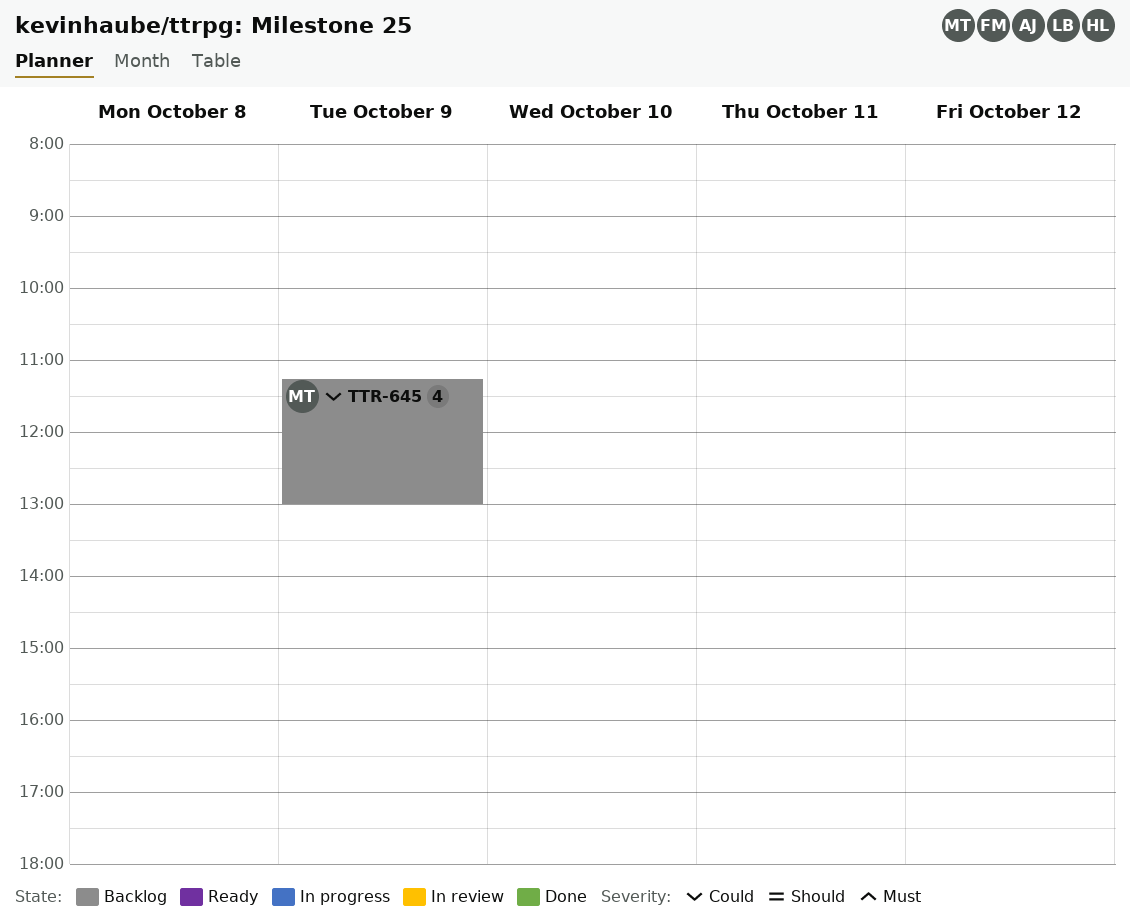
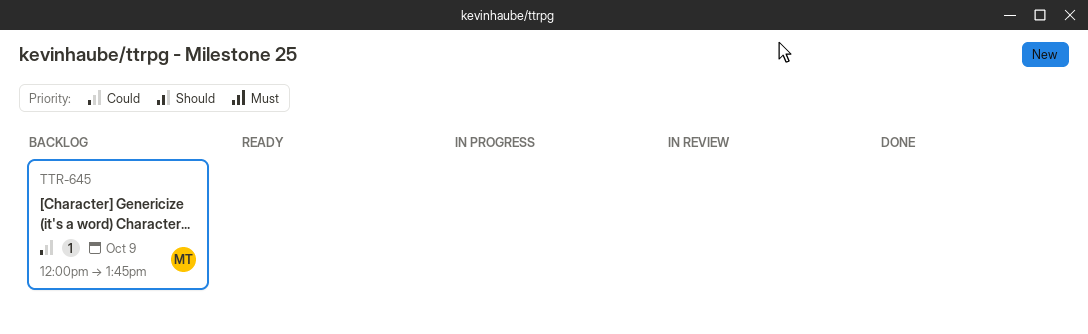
TTR-645, estimate: 4 -> 1
TTR-645, begins: 11:15 -> 12:00
TTR-645, ends: 13:00 -> 13:45

